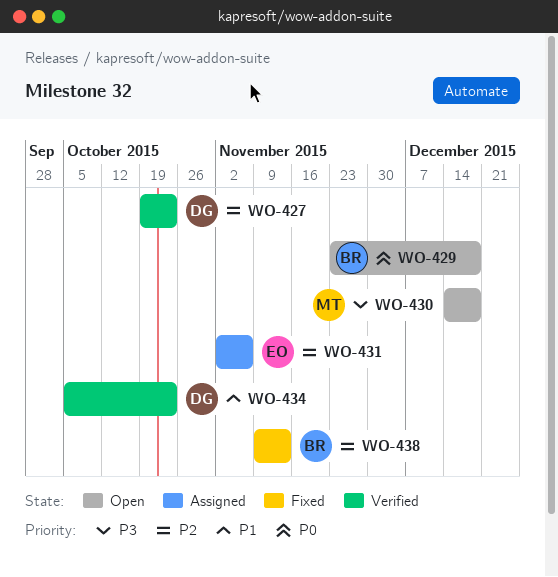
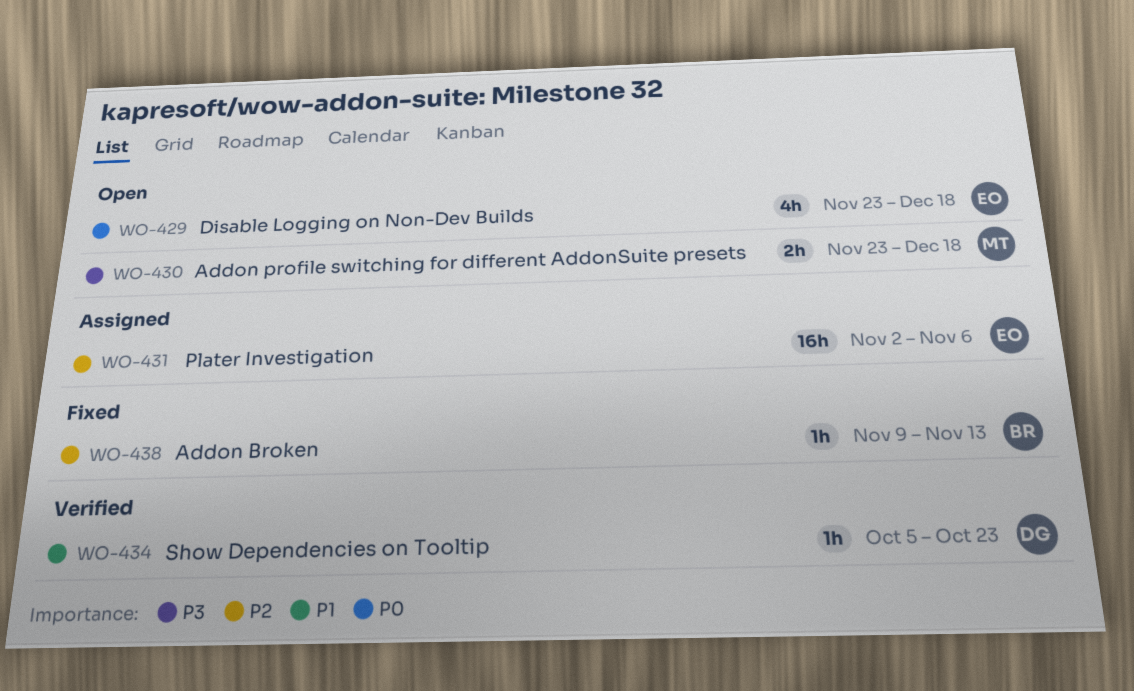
WO-427: present -> none
WO-429, owner: BR -> EO
WO-430, start: Dec 14 -> Nov 23

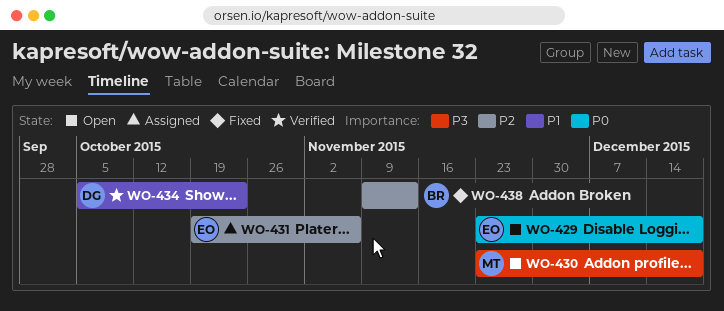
WO-431, start: Nov 2 -> Oct 19

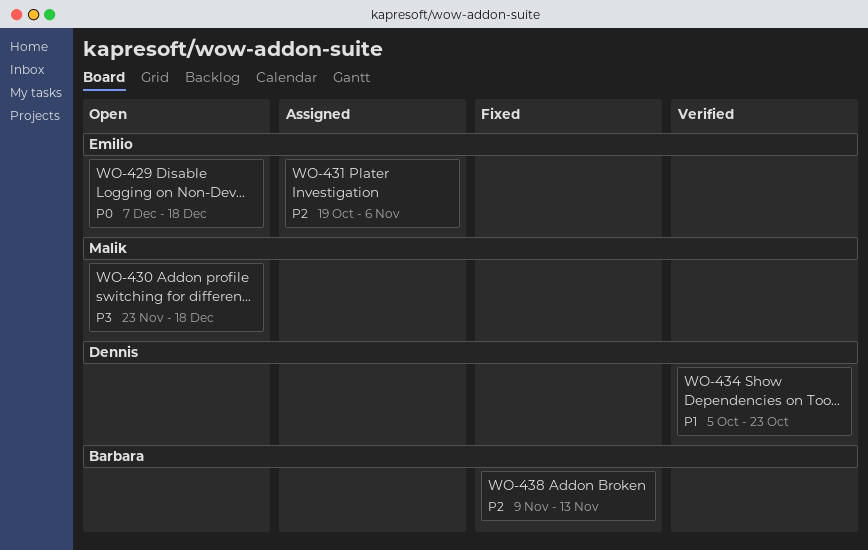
WO-429, start: Nov 23 -> Dec 7

